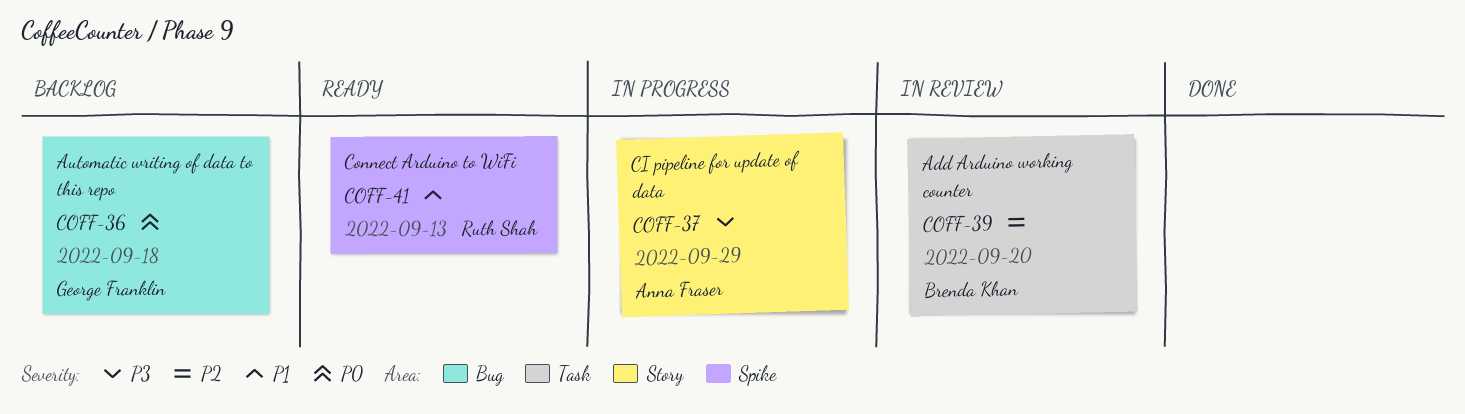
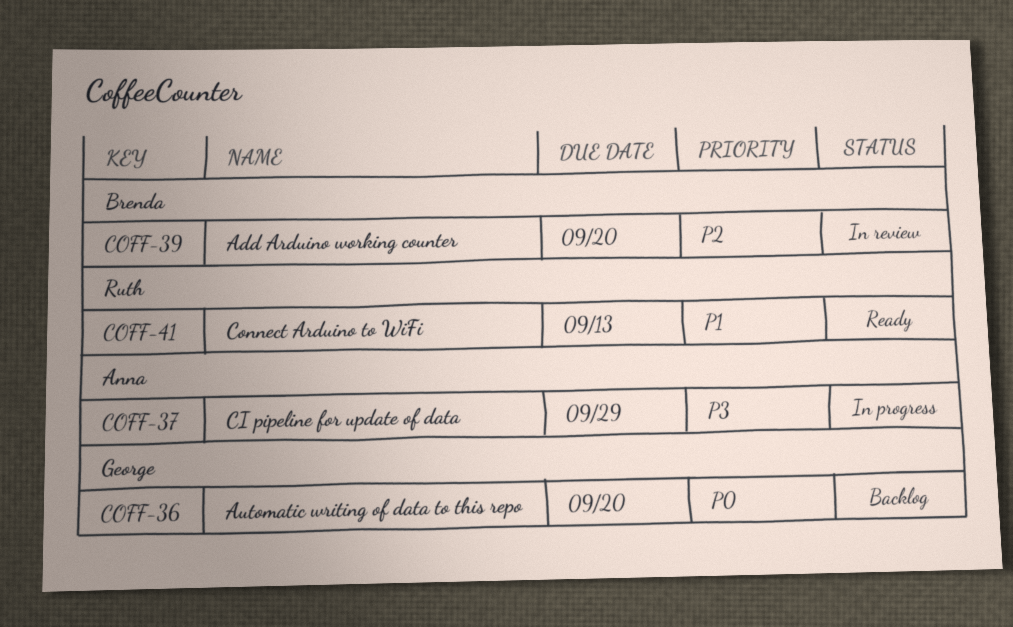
COFF-36, due: Sep 18 -> Sep 20

